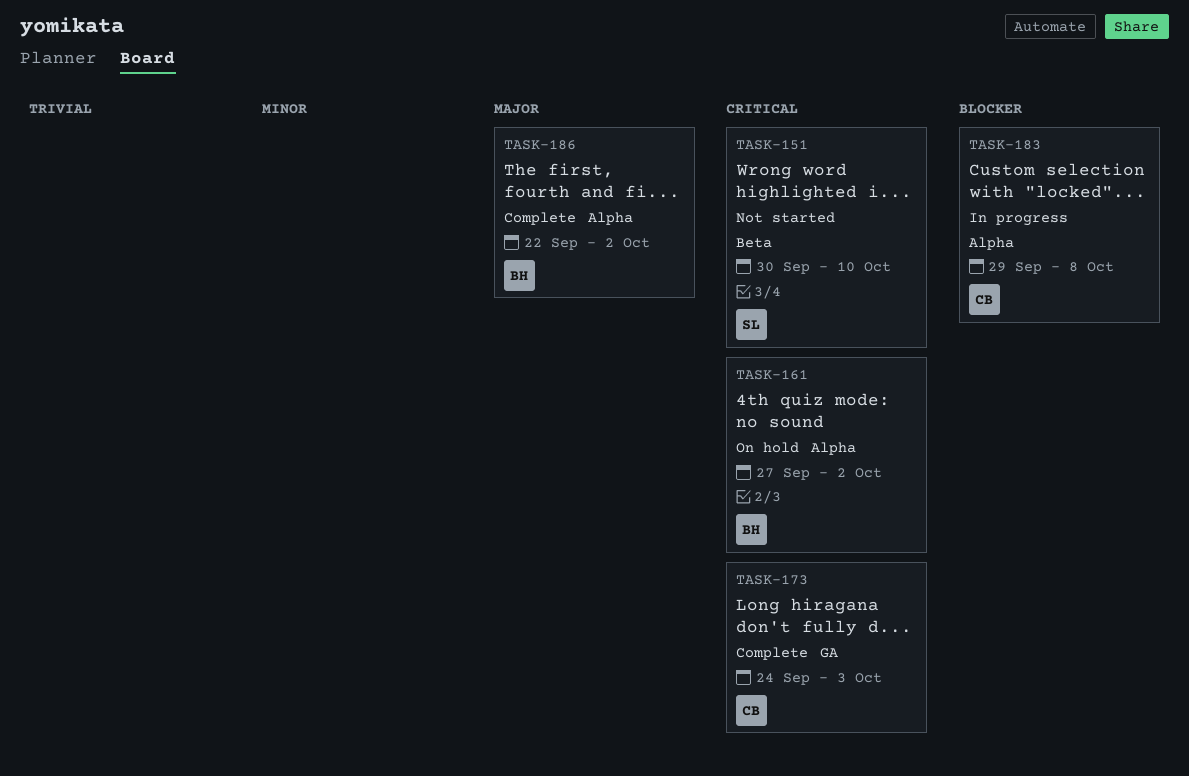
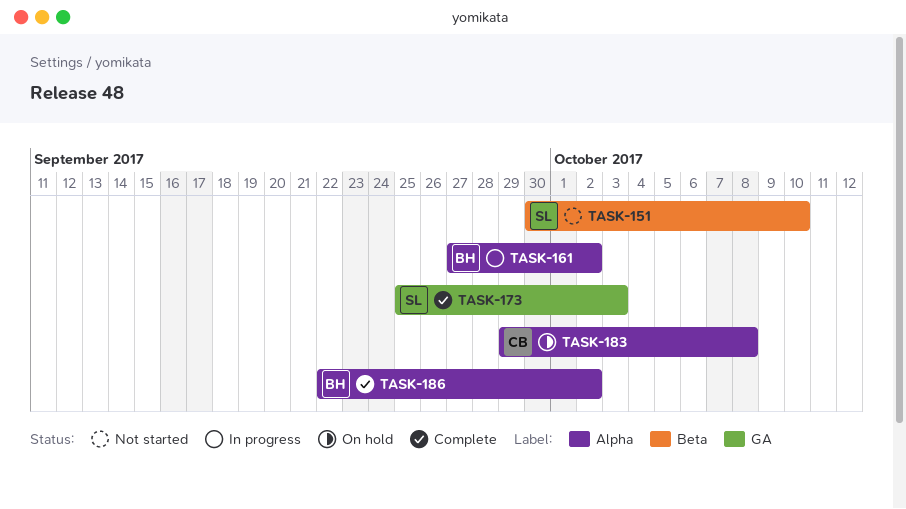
TASK-161, status: On hold -> In progress
TASK-173, owner: CB -> SL
TASK-173, start: Sep 24 -> Sep 25
TASK-183, status: In progress -> On hold

